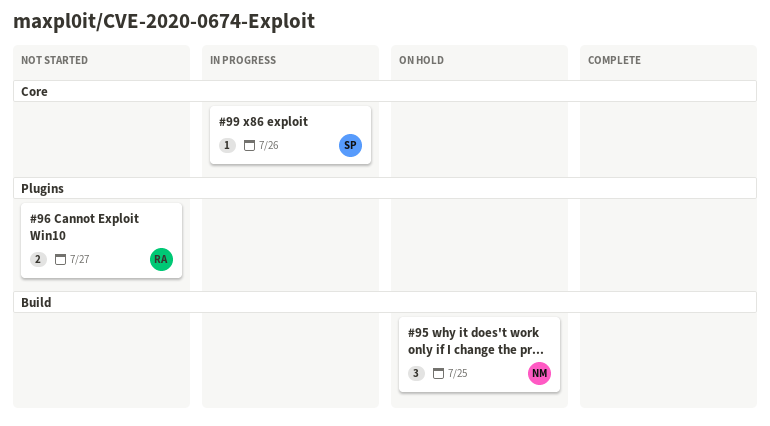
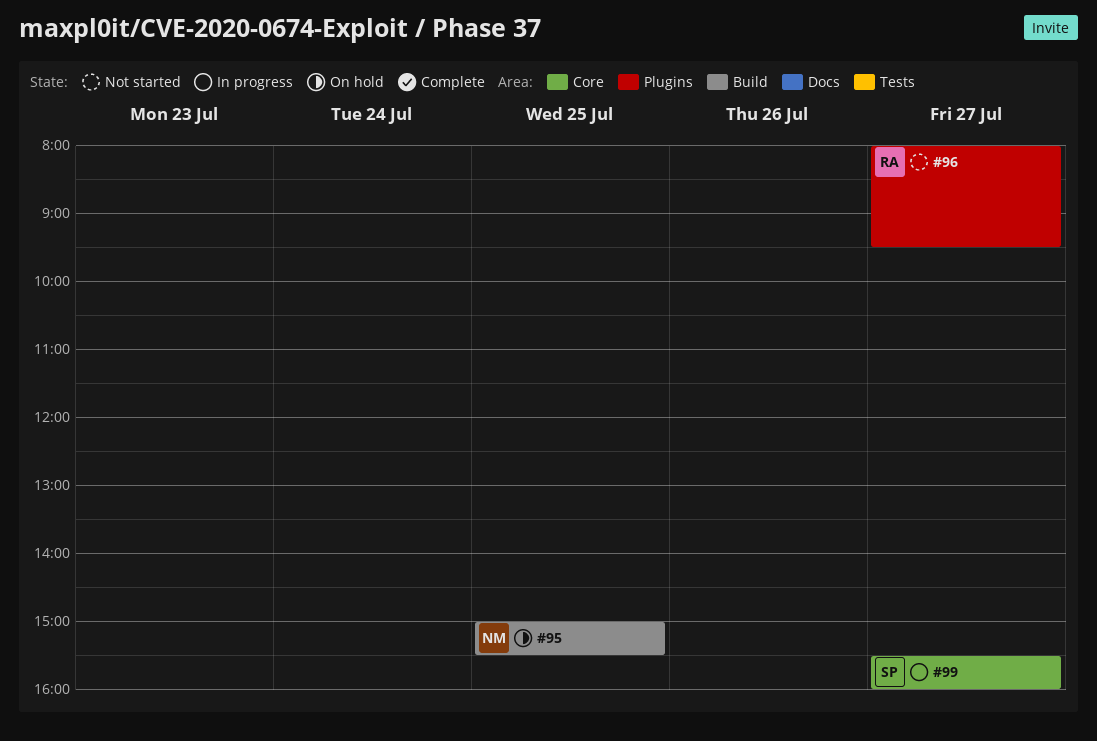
#99, day: Jul 26 -> Jul 27

